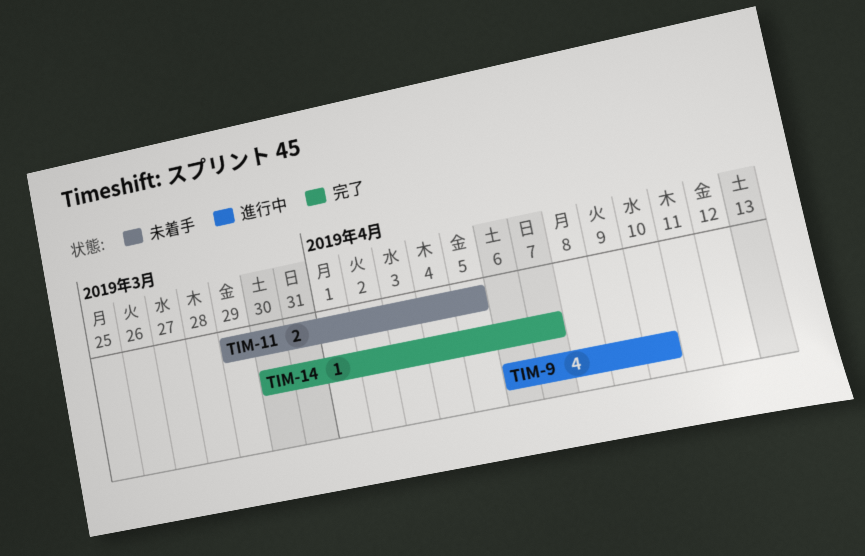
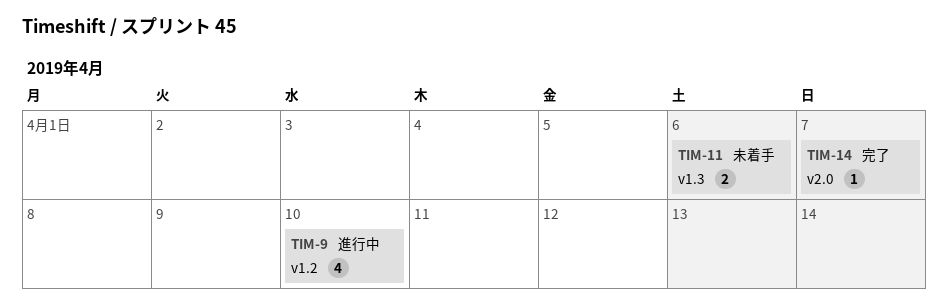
TIM-11, due: Apr 5 -> Apr 6

